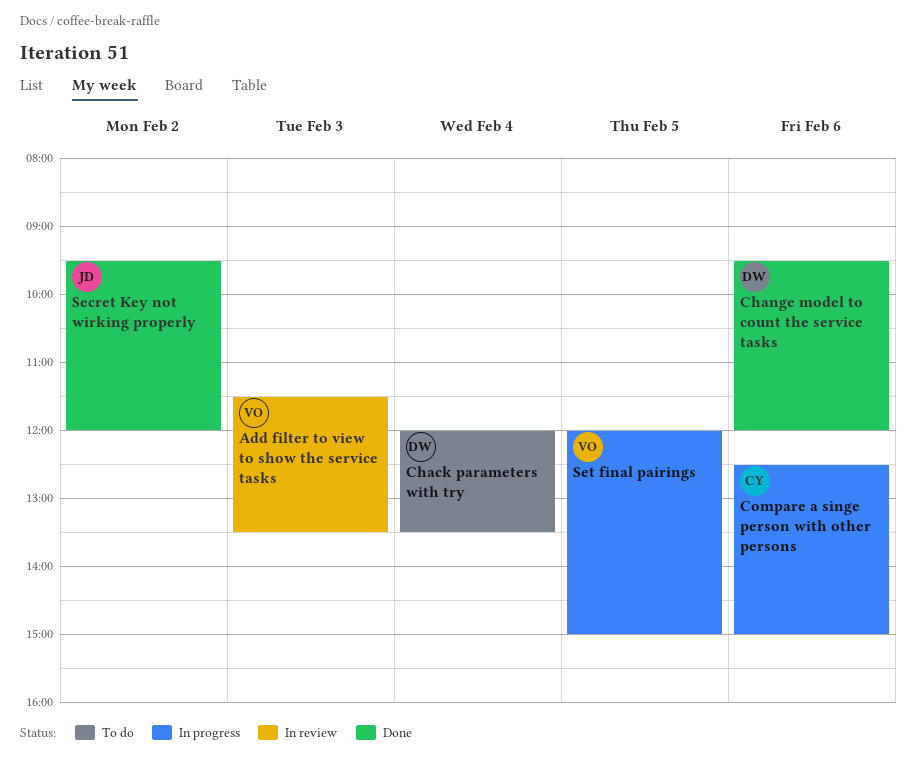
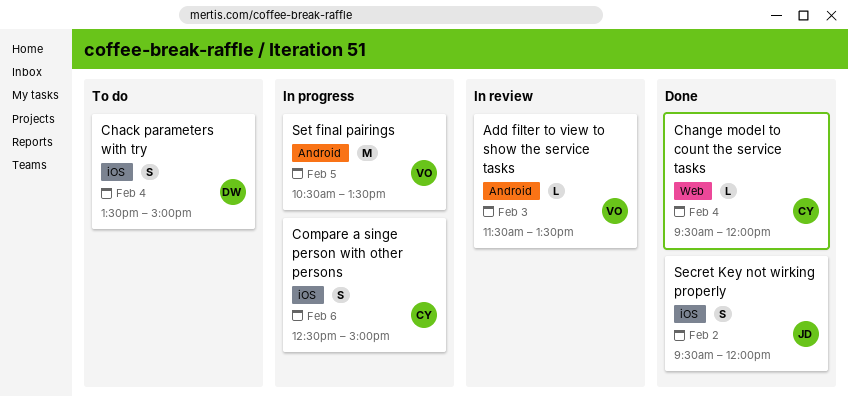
Chack parameters with try, begins: 12:00 -> 13:30
Chack parameters with try, ends: 13:30 -> 15:00
Change model to count the service tasks, owner: DW -> CY
Change model to count the service tasks, day: Feb 6 -> Feb 4
Set final pairings, begins: 12:00 -> 10:30
Set final pairings, ends: 15:00 -> 13:30

